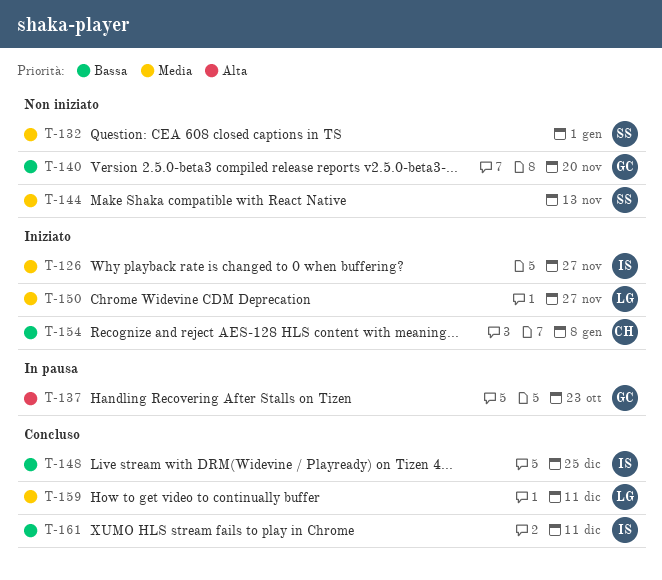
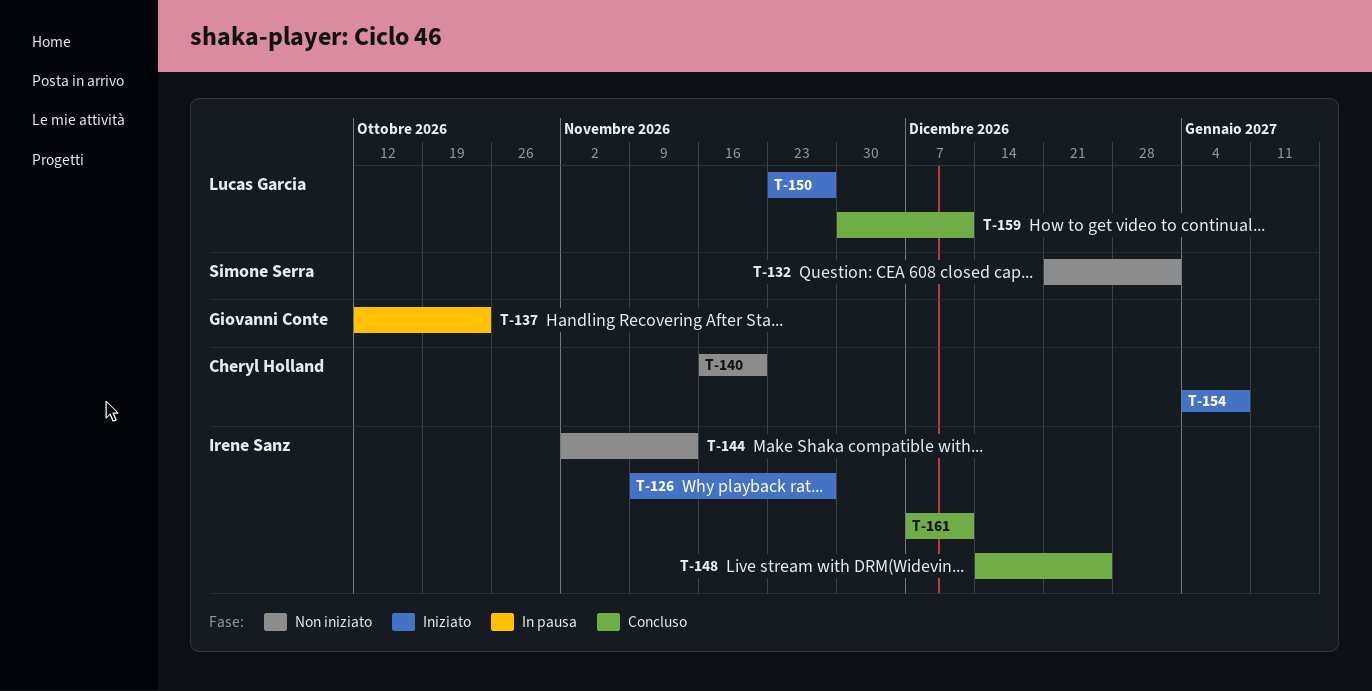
T-140, owner: Giovanni Conte -> Cheryl Holland
T-144, owner: Simone Serra -> Irene Sanz

